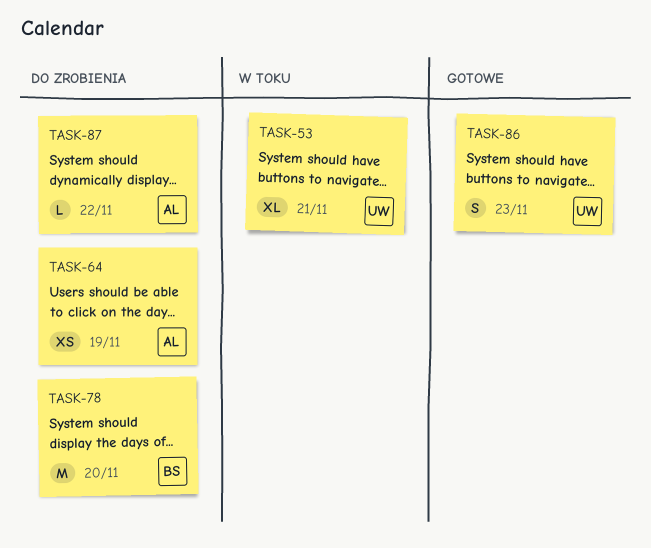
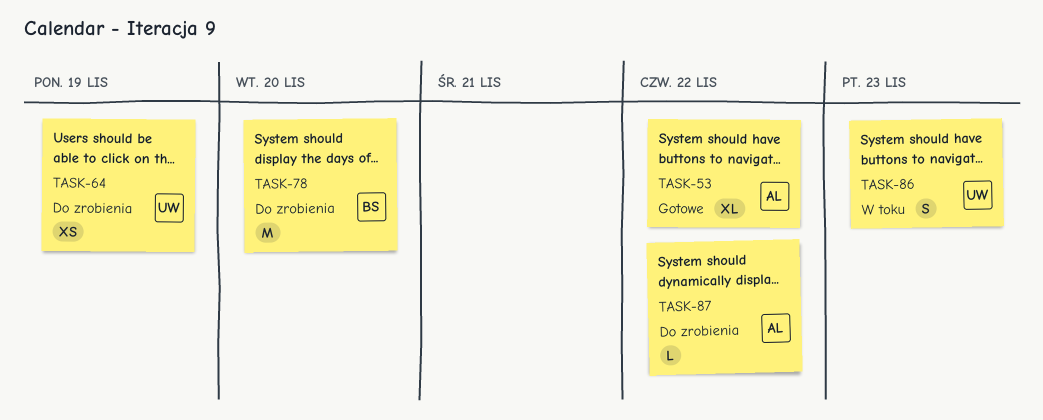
TASK-53, status: W toku -> Gotowe
TASK-53, owner: UW -> AL
TASK-53, due: Nov 21 -> Nov 22
TASK-64, owner: AL -> UW
TASK-86, status: Gotowe -> W toku

